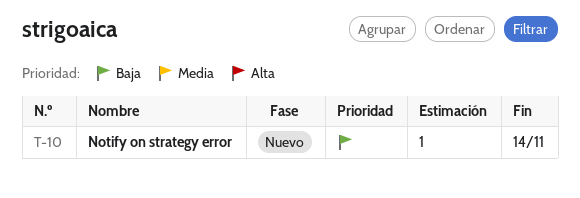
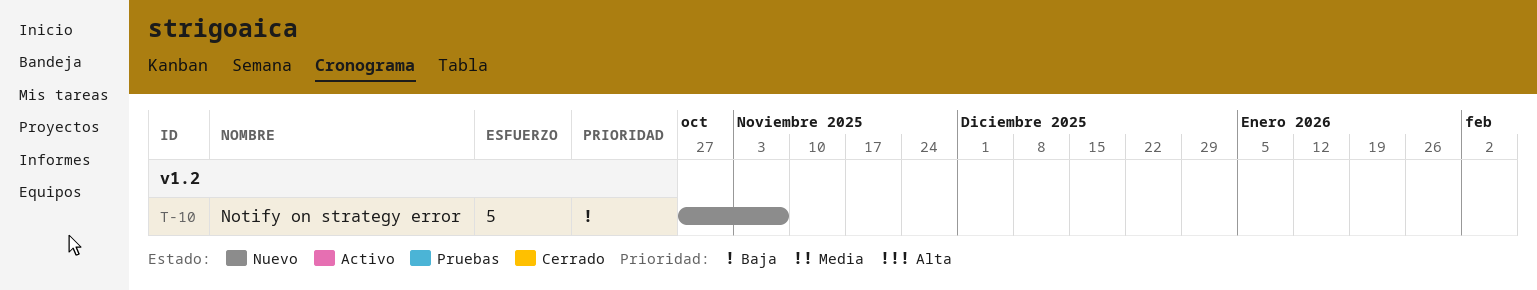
T-10, estimate: 1 -> 5
T-10, due: Nov 14 -> Nov 7

